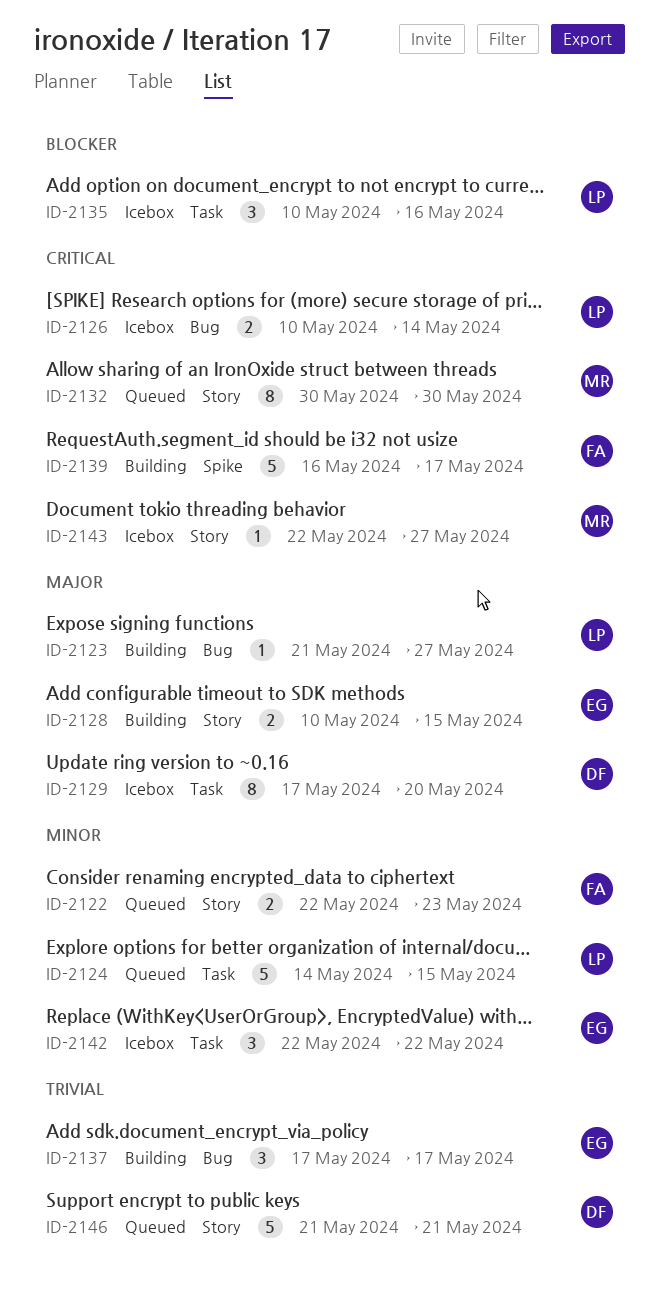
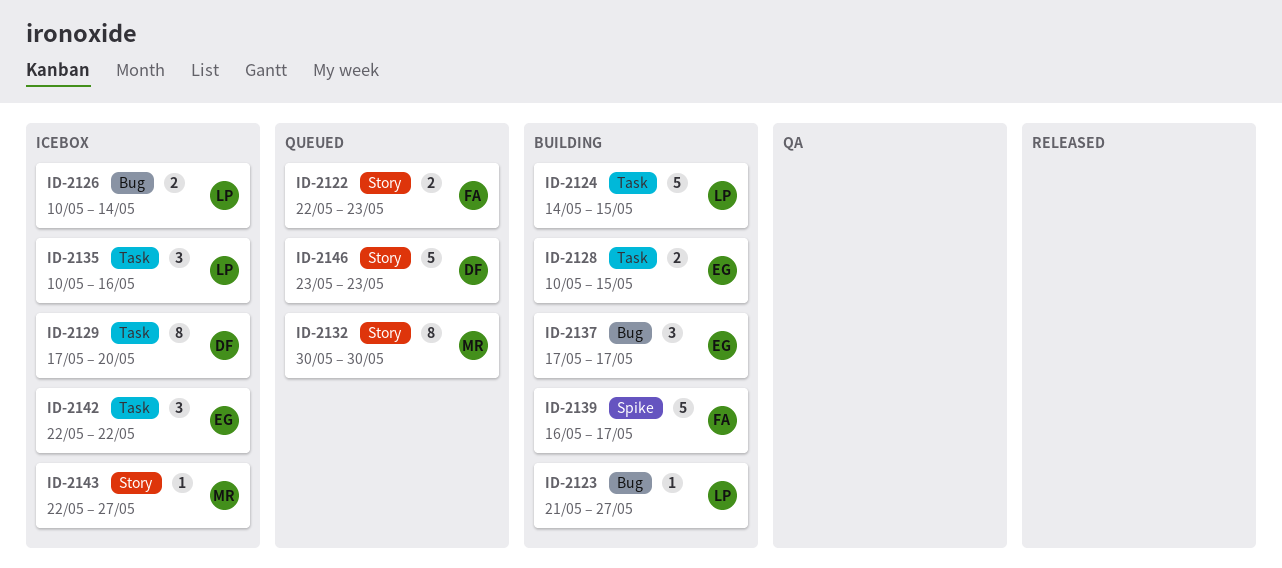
ID-2124, status: Queued -> Building
ID-2128, label: Story -> Task
ID-2146, start: May 21 -> May 23
ID-2146, due: May 21 -> May 23

